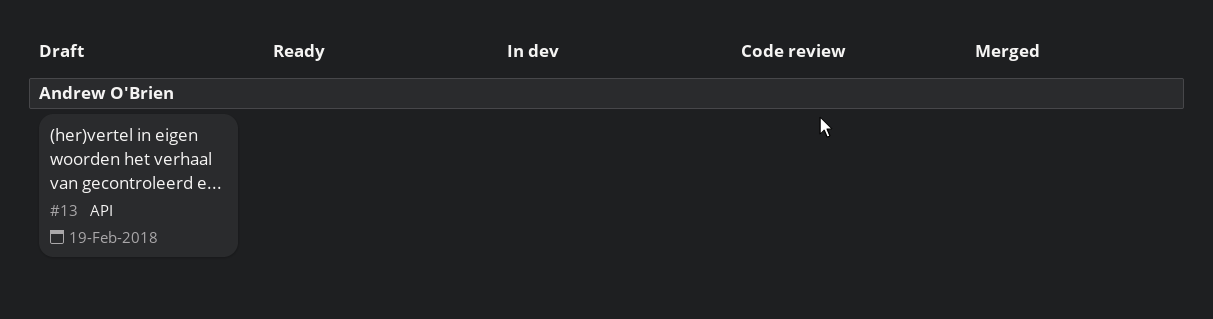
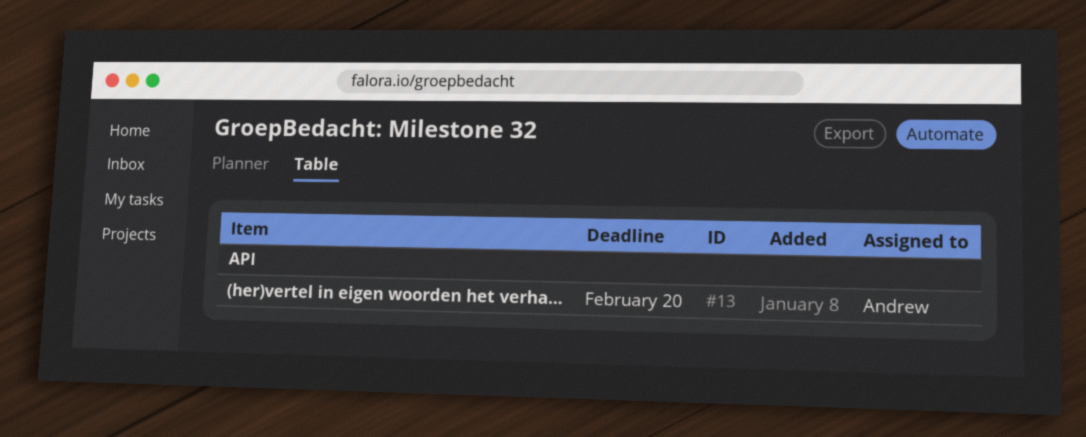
#13, due: Feb 19 -> Feb 20

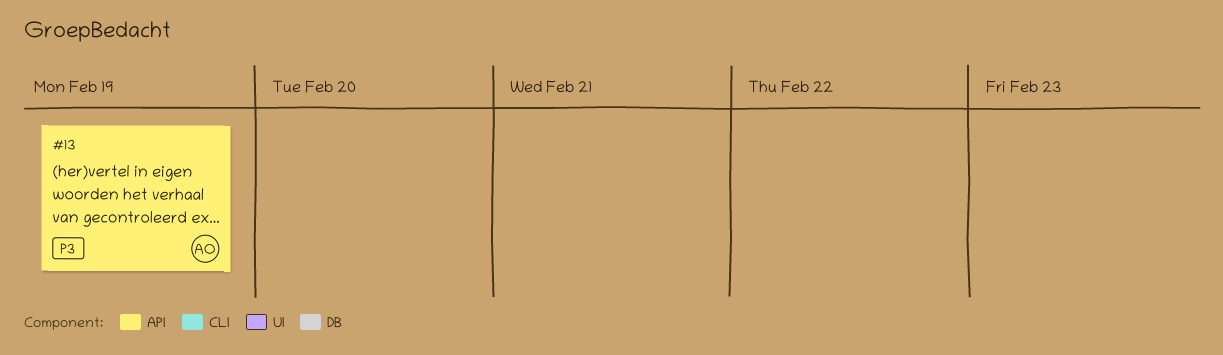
#13, due: Feb 20 -> Feb 19

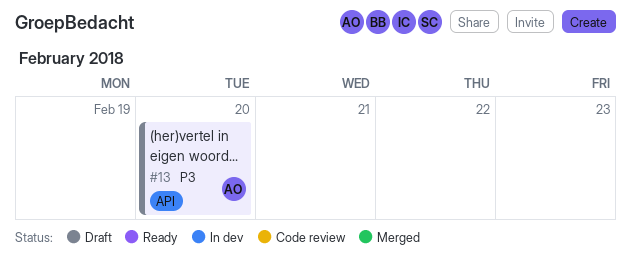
#13, due: Feb 19 -> Feb 20

